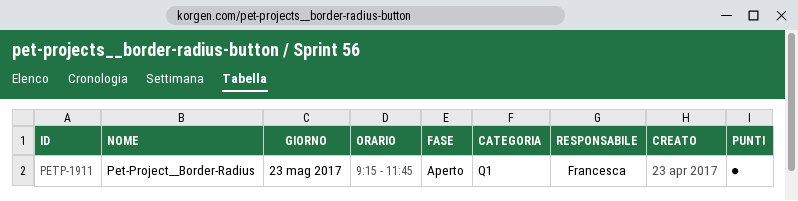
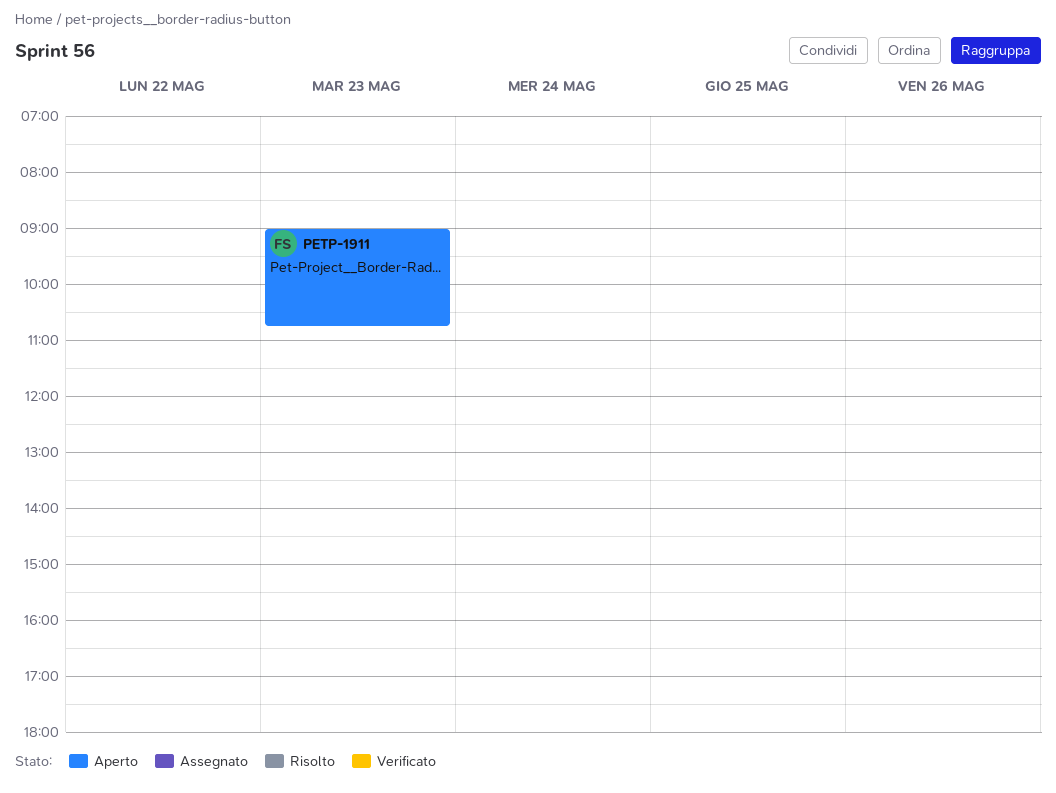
PETP-1911, begins: 09:15 -> 09:00
PETP-1911, ends: 11:45 -> 10:45

